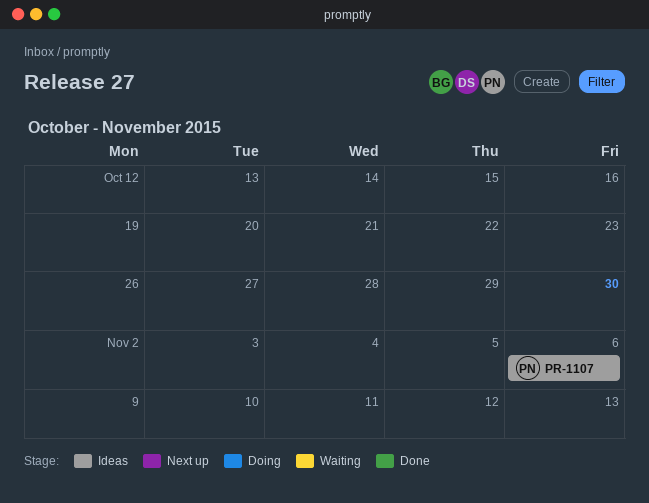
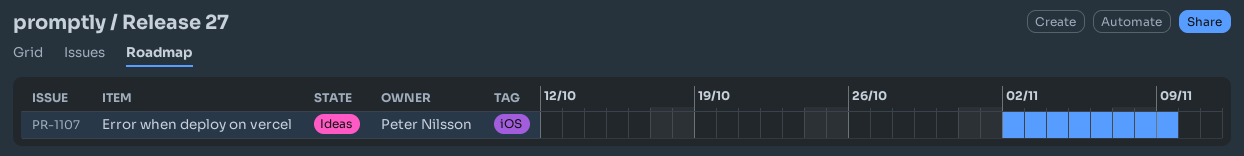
PR-1107, start: Nov 6 -> Nov 2
PR-1107, due: Nov 6 -> Nov 9

